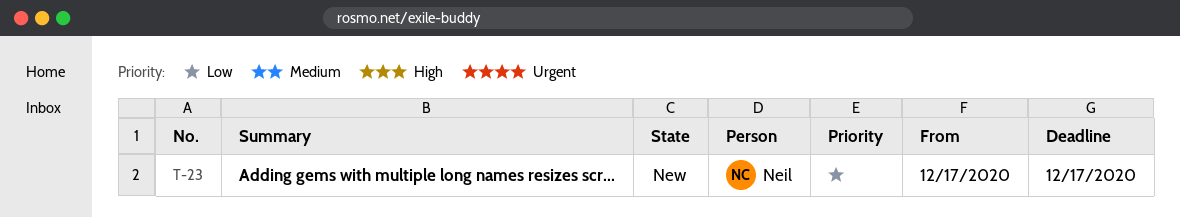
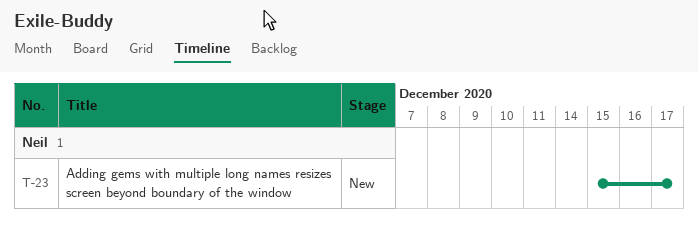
T-23, start: Dec 17 -> Dec 15

